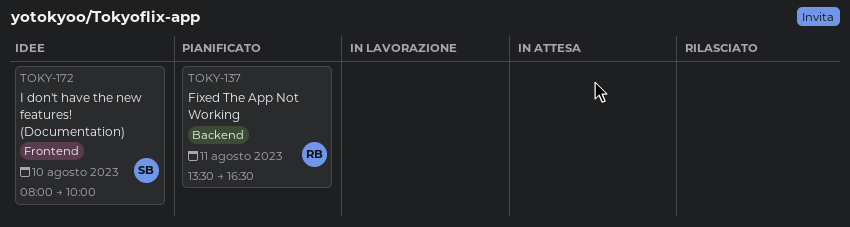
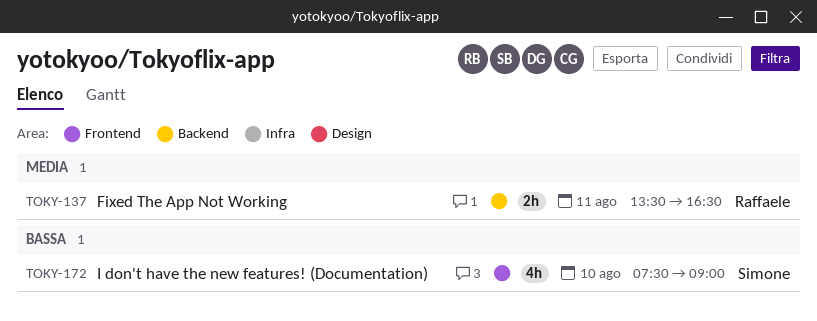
TOKY-172, begins: 08:00 -> 07:30
TOKY-172, ends: 10:00 -> 09:00

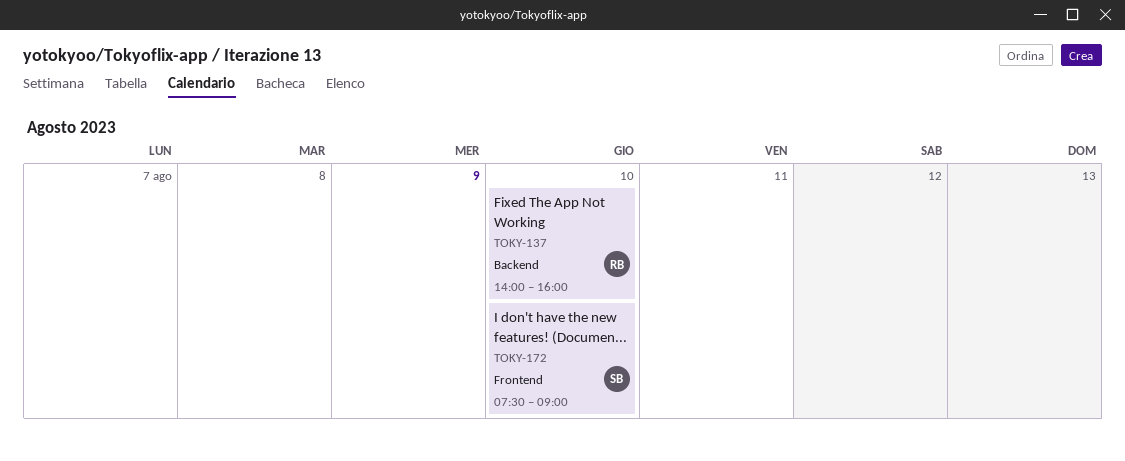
TOKY-137, day: Aug 11 -> Aug 10
TOKY-137, begins: 13:30 -> 14:00
TOKY-137, ends: 16:30 -> 16:00

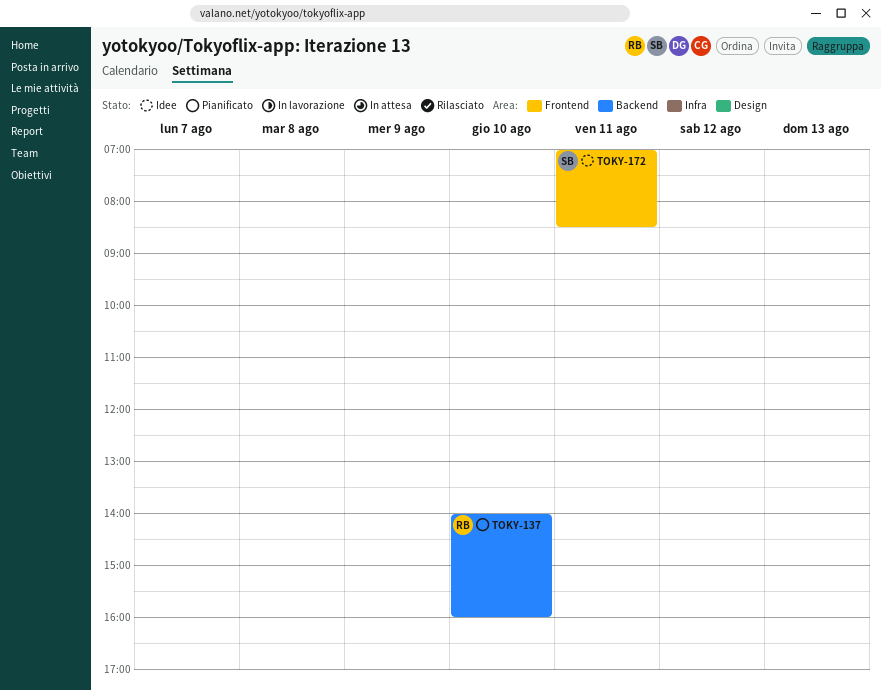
TOKY-172, day: Aug 10 -> Aug 11
TOKY-172, begins: 07:30 -> 07:00
TOKY-172, ends: 09:00 -> 08:30

